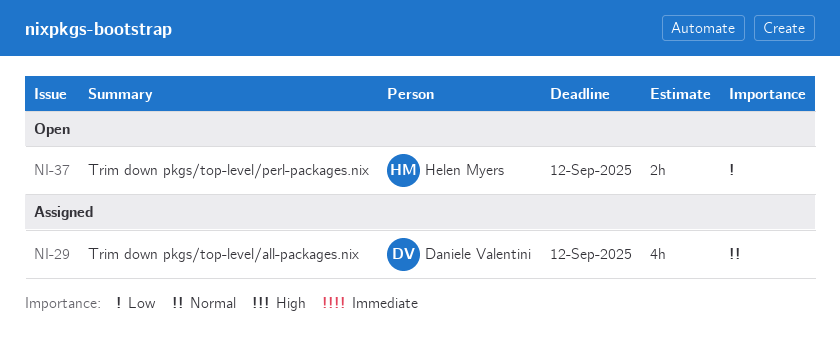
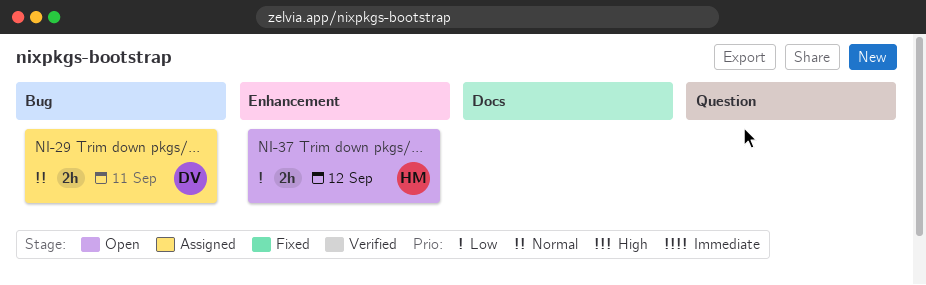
NI-29, estimate: 4h -> 2h
NI-29, due: Sep 12 -> Sep 11

